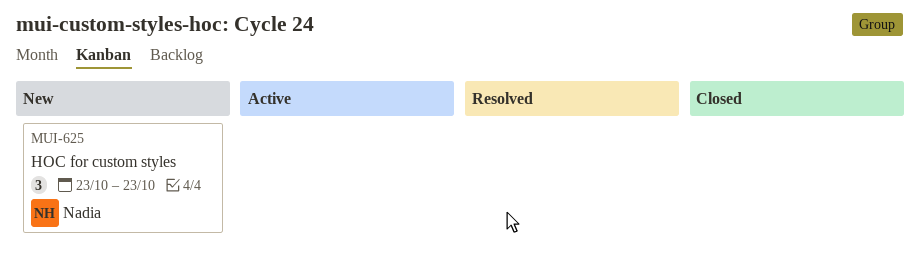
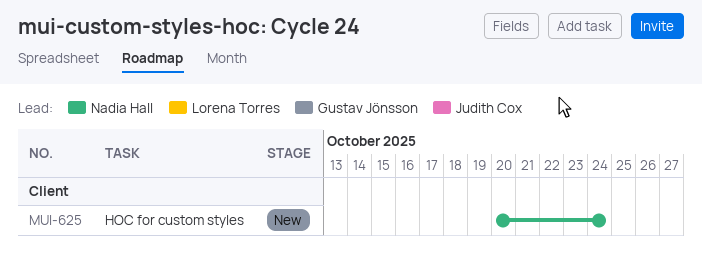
MUI-625, start: Oct 23 -> Oct 20
MUI-625, due: Oct 23 -> Oct 24

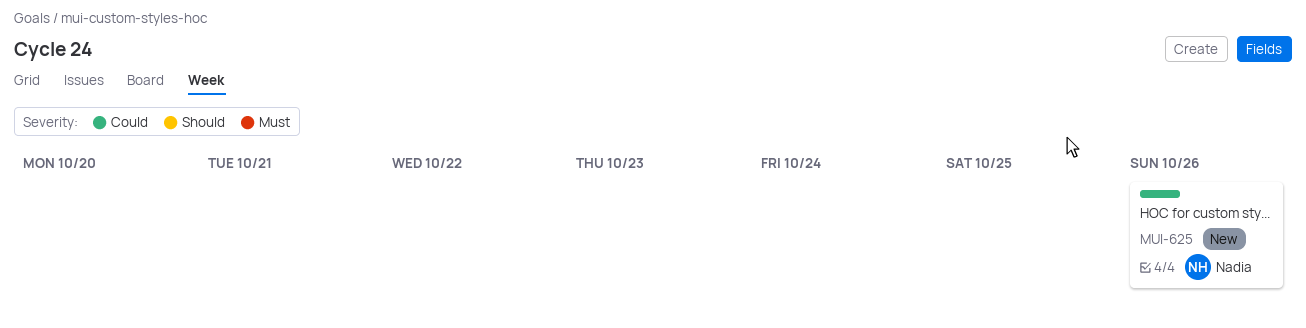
MUI-625, due: Oct 24 -> Oct 26

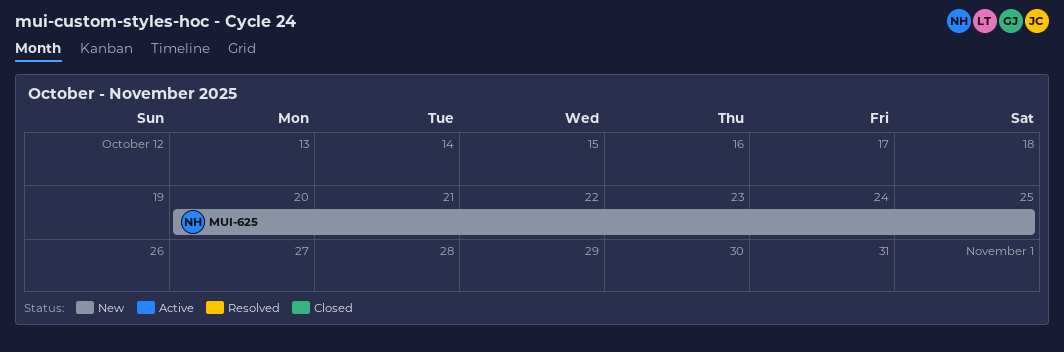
MUI-625, due: Oct 26 -> Oct 25

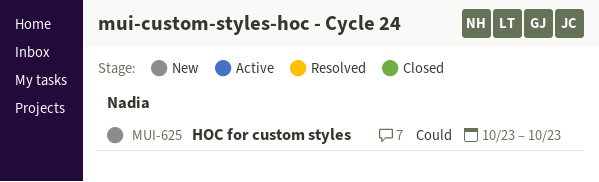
MUI-625, start: Oct 20 -> Oct 23
MUI-625, due: Oct 25 -> Oct 23

